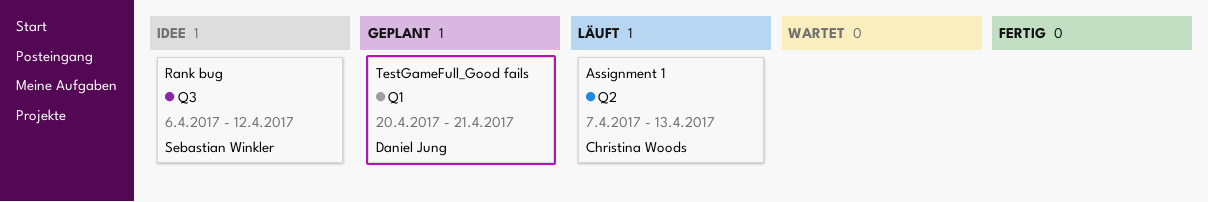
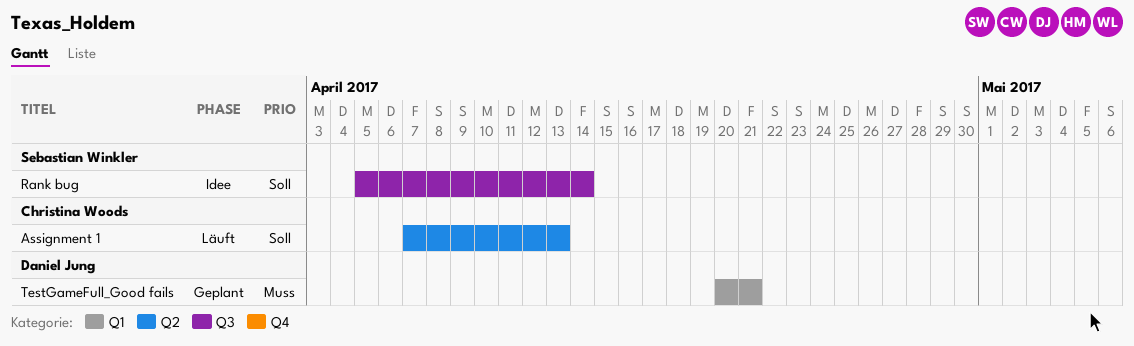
Rank bug, start: Apr 6 -> Apr 5
Rank bug, due: Apr 12 -> Apr 14

